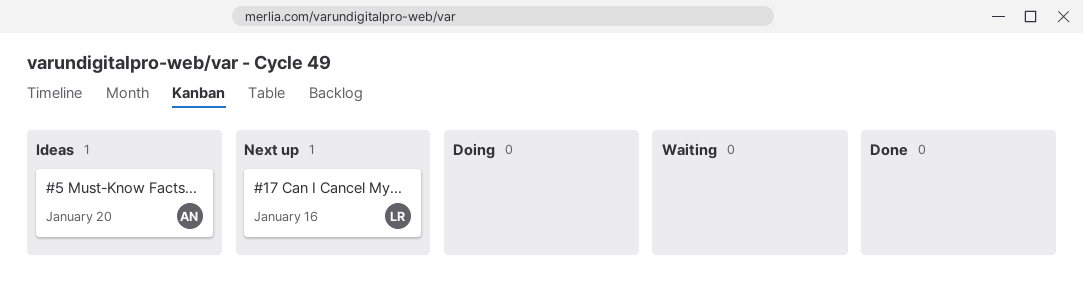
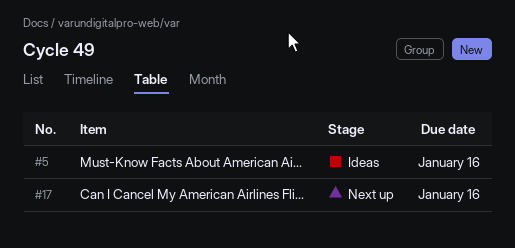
#5, due: Jan 20 -> Jan 16

